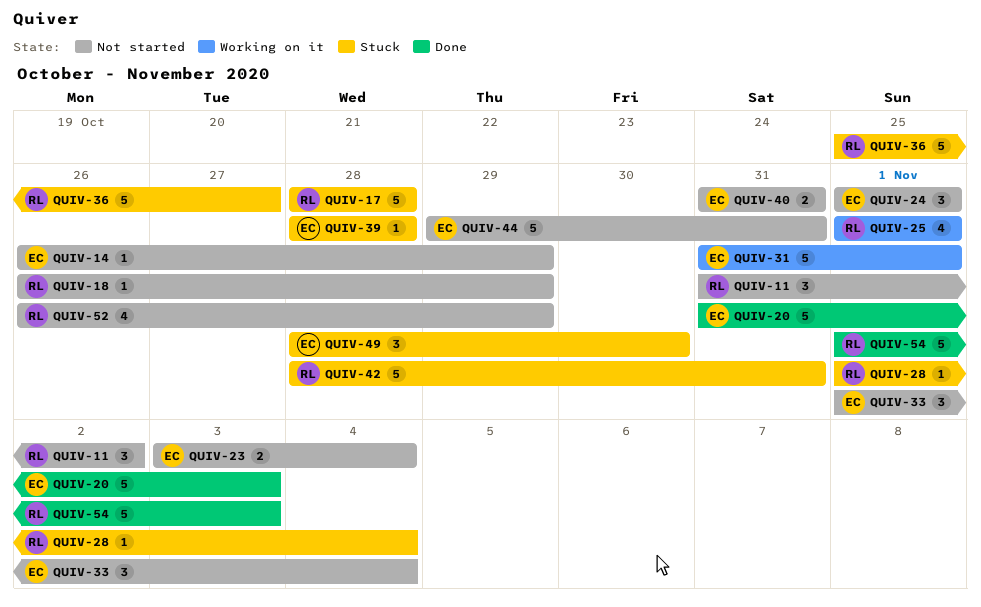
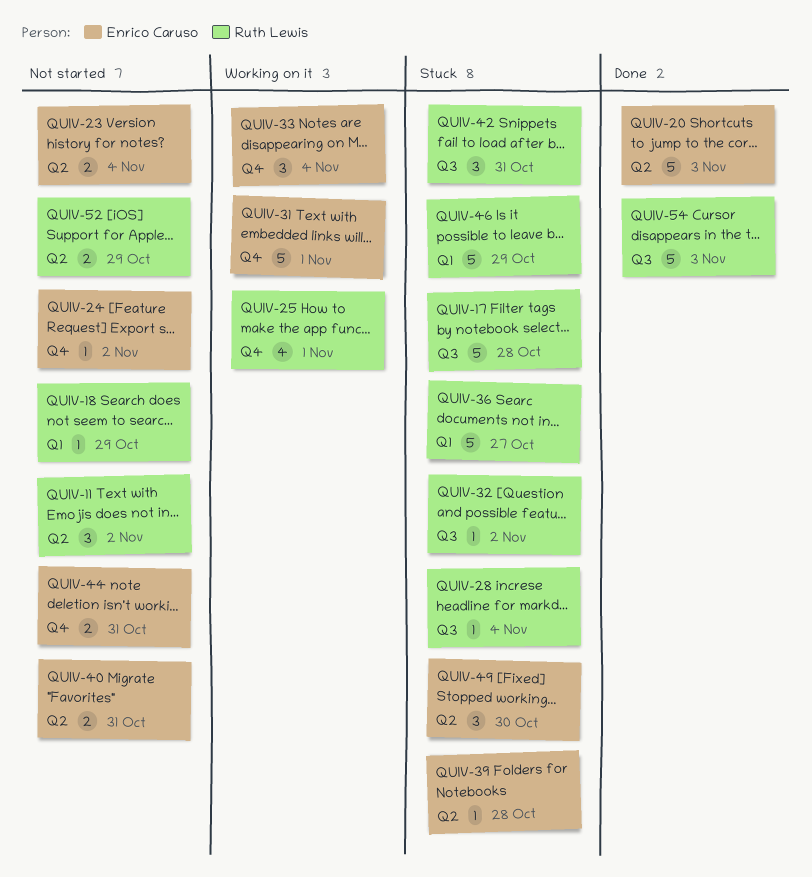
QUIV-14: present -> none
QUIV-24, estimate: 3 -> 1
QUIV-24, due: Nov 1 -> Nov 2
QUIV-32: none -> present
QUIV-33, status: Not started -> Working on it
QUIV-42, estimate: 5 -> 3
QUIV-44, estimate: 5 -> 2
QUIV-46: none -> present
QUIV-52, estimate: 4 -> 2

